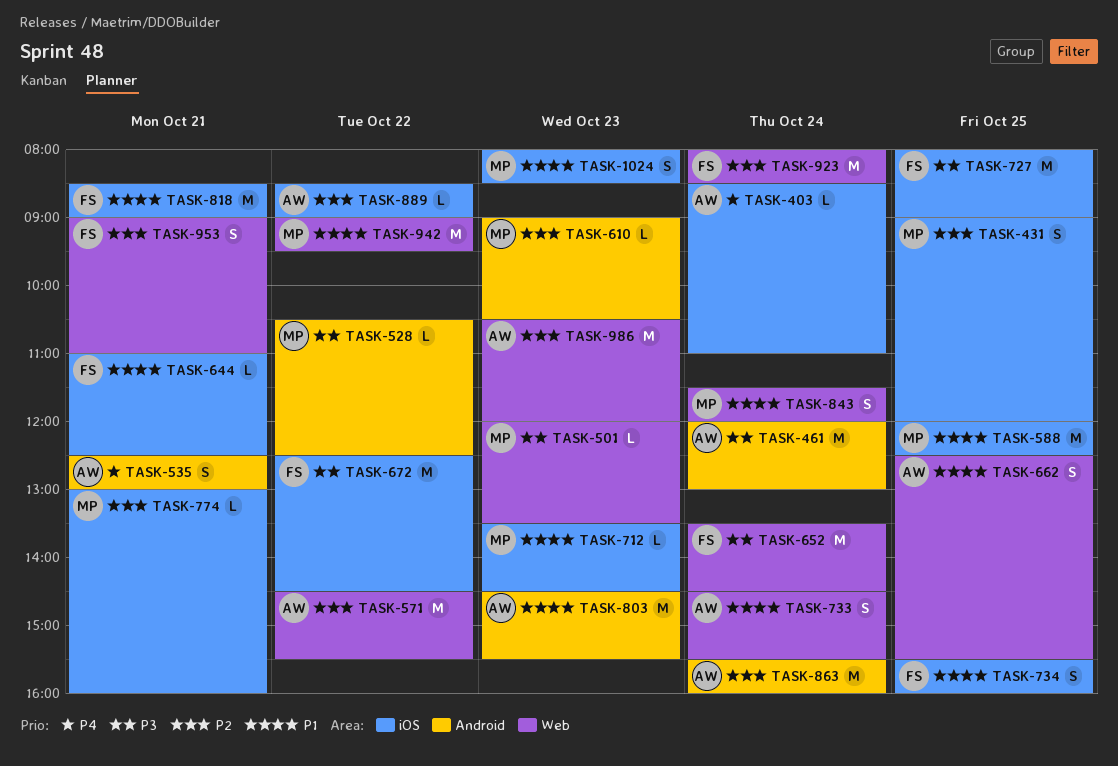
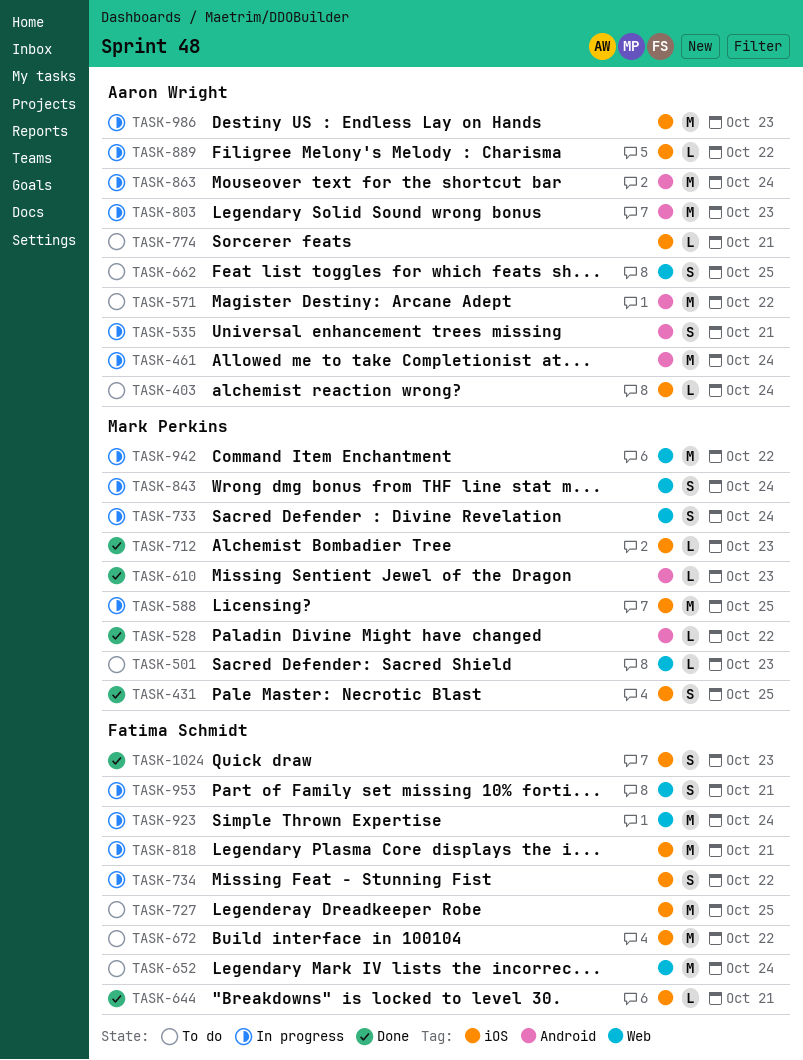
TASK-571, label: Web -> Android
TASK-733, owner: Aaron Wright -> Mark Perkins
TASK-734, day: Oct 25 -> Oct 22
TASK-774, owner: Mark Perkins -> Aaron Wright
TASK-986, label: Web -> iOS
TASK-1024, owner: Mark Perkins -> Fatima Schmidt

